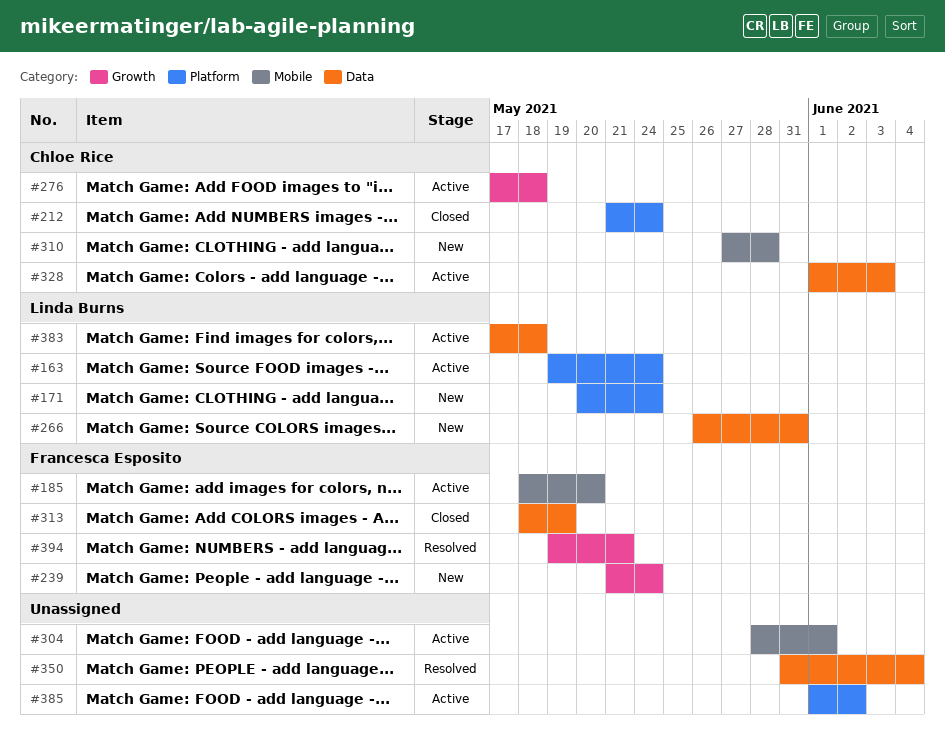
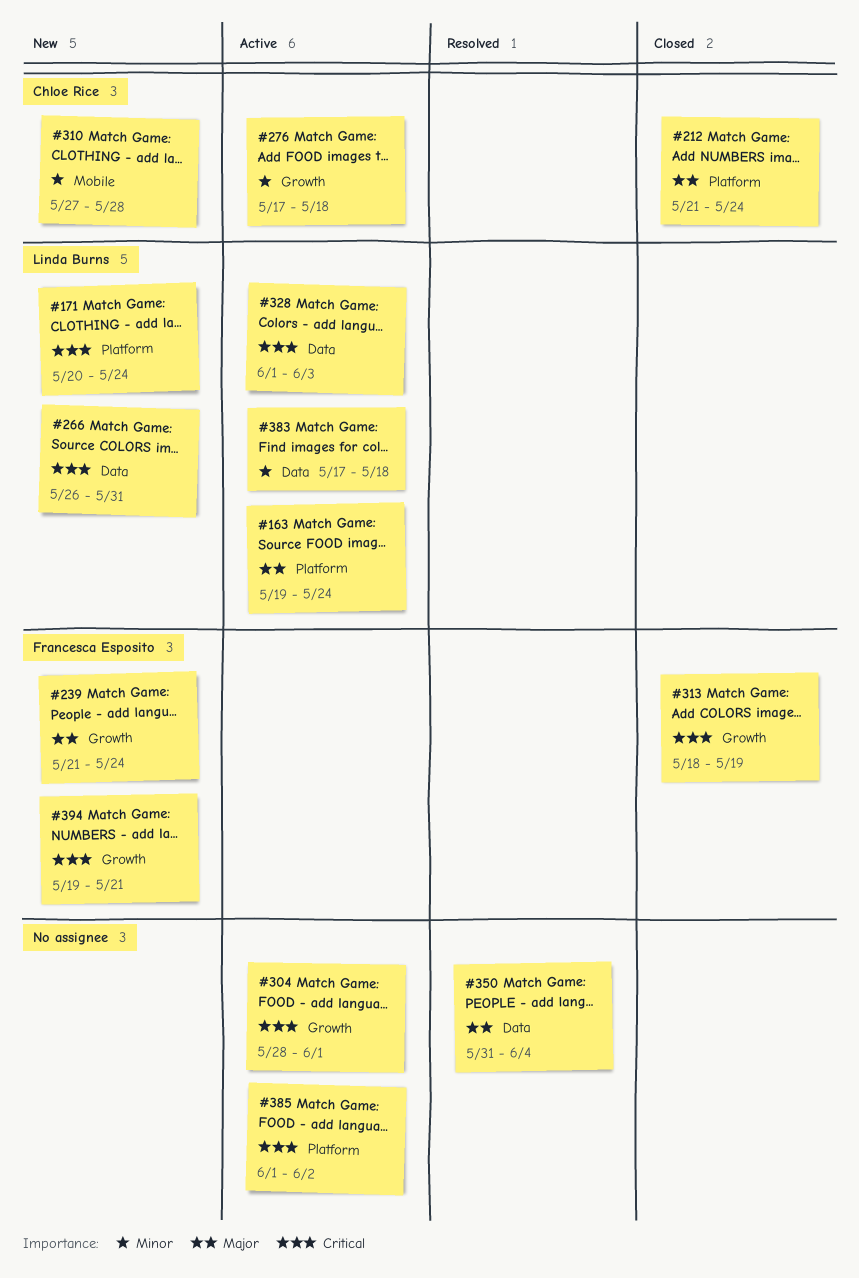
#185: present -> none
#304, label: Mobile -> Growth
#313, label: Data -> Growth
#328, owner: Chloe Rice -> Linda Burns
#394, status: Resolved -> New

